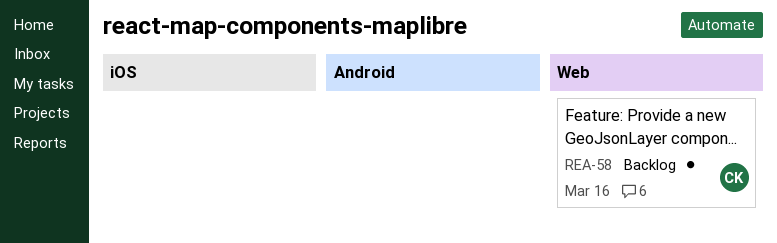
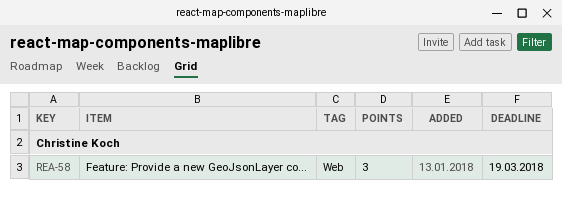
REA-58, estimate: 1 -> 3
REA-58, due: Mar 16 -> Mar 19

